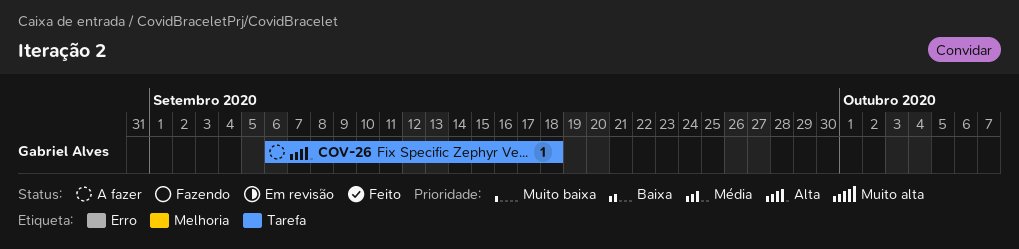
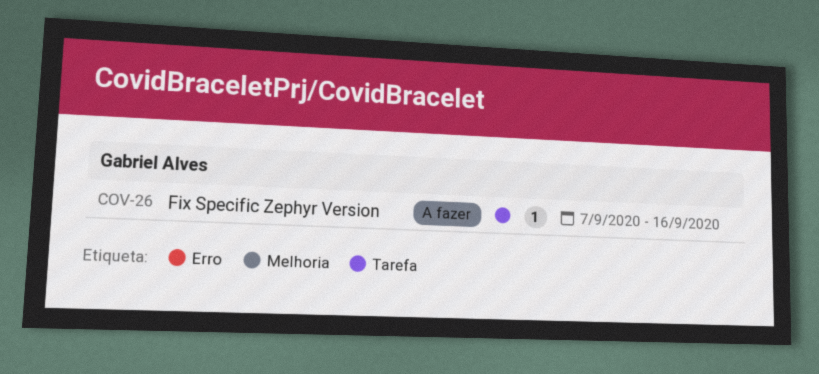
COV-26, start: Sep 6 -> Sep 7
COV-26, due: Sep 18 -> Sep 16

